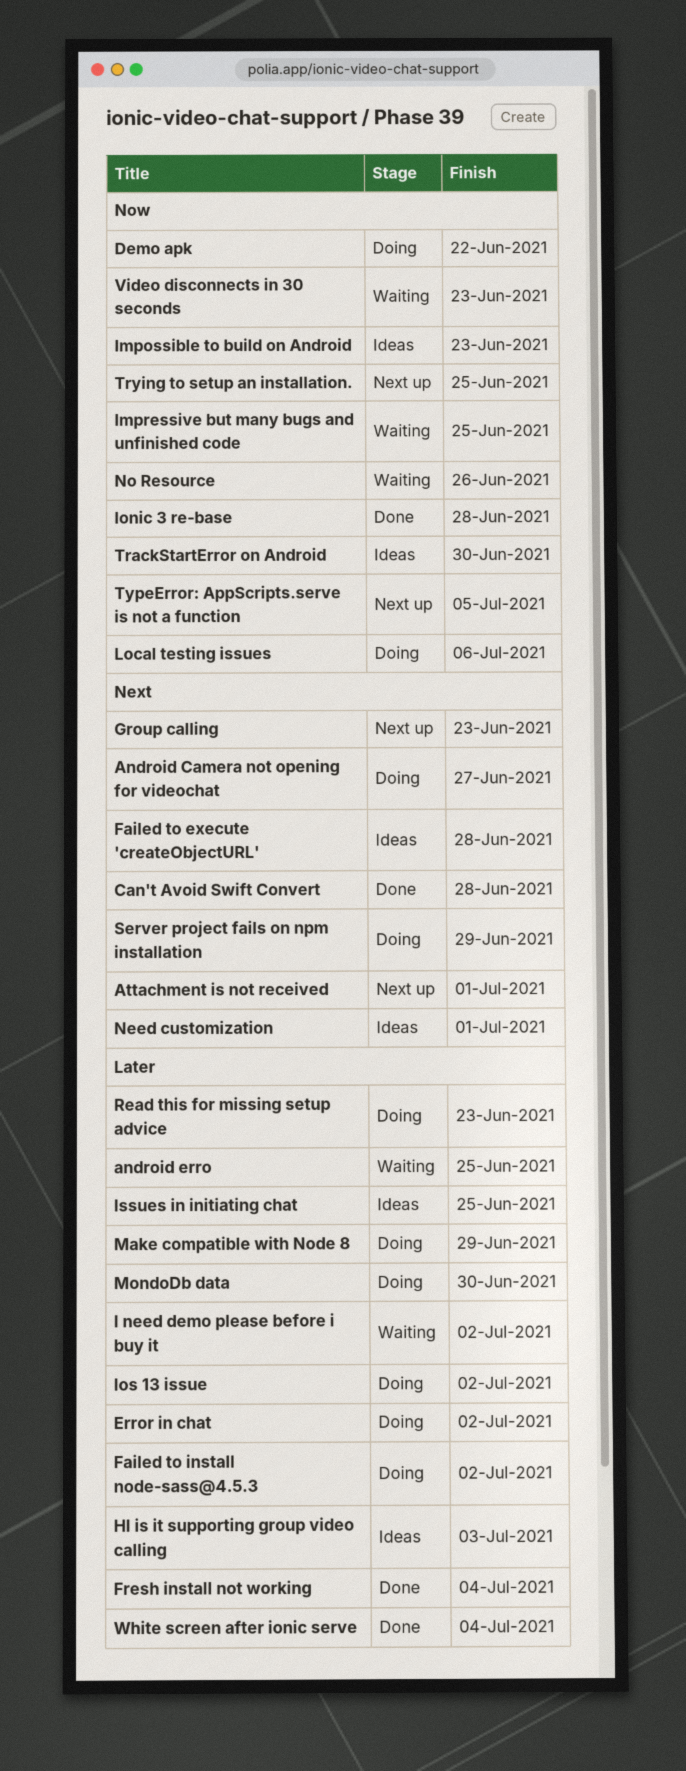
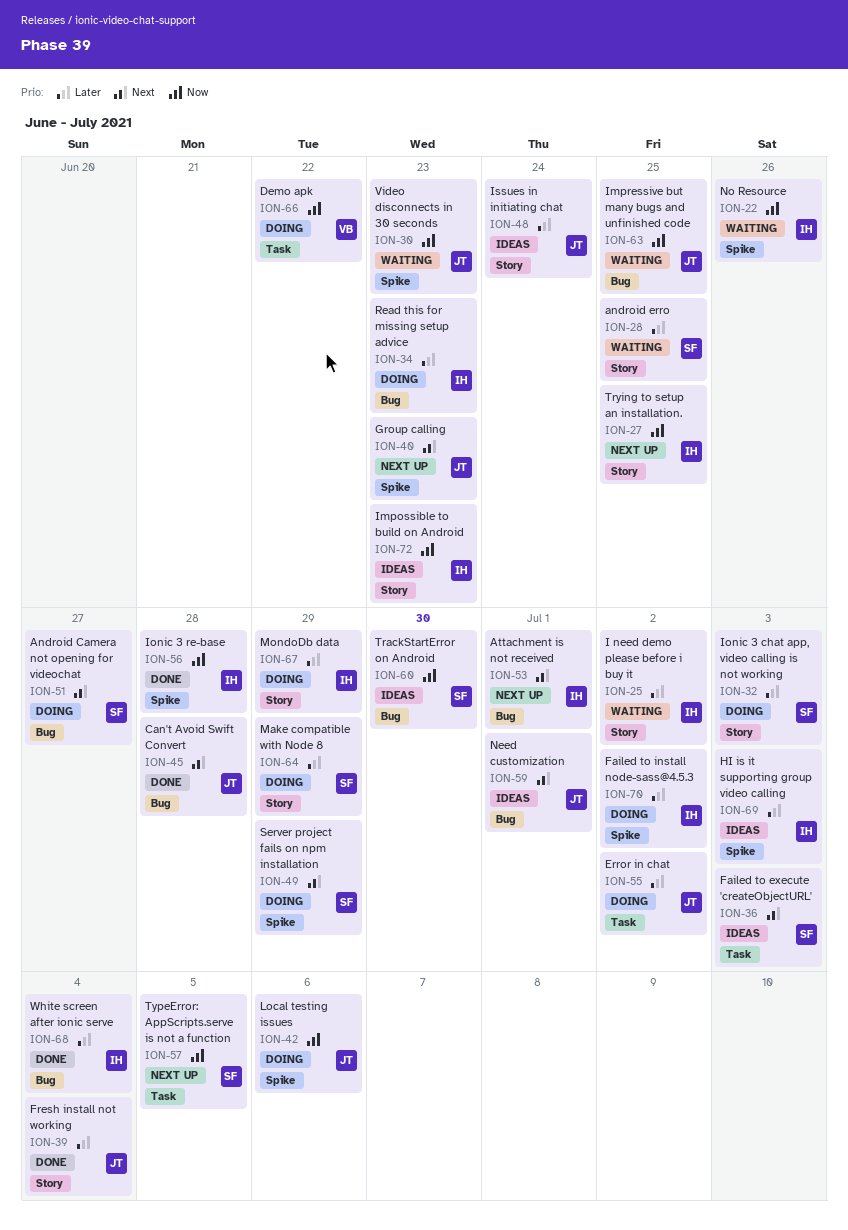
Failed to execute 'createObjectURL', due: Jun 28 -> Jul 3
Ionic 3 chat app, video calling is not working: none -> present
Ios 13 issue: present -> none
Issues in initiating chat, due: Jun 25 -> Jun 24
MondoDb data, due: Jun 30 -> Jun 29

